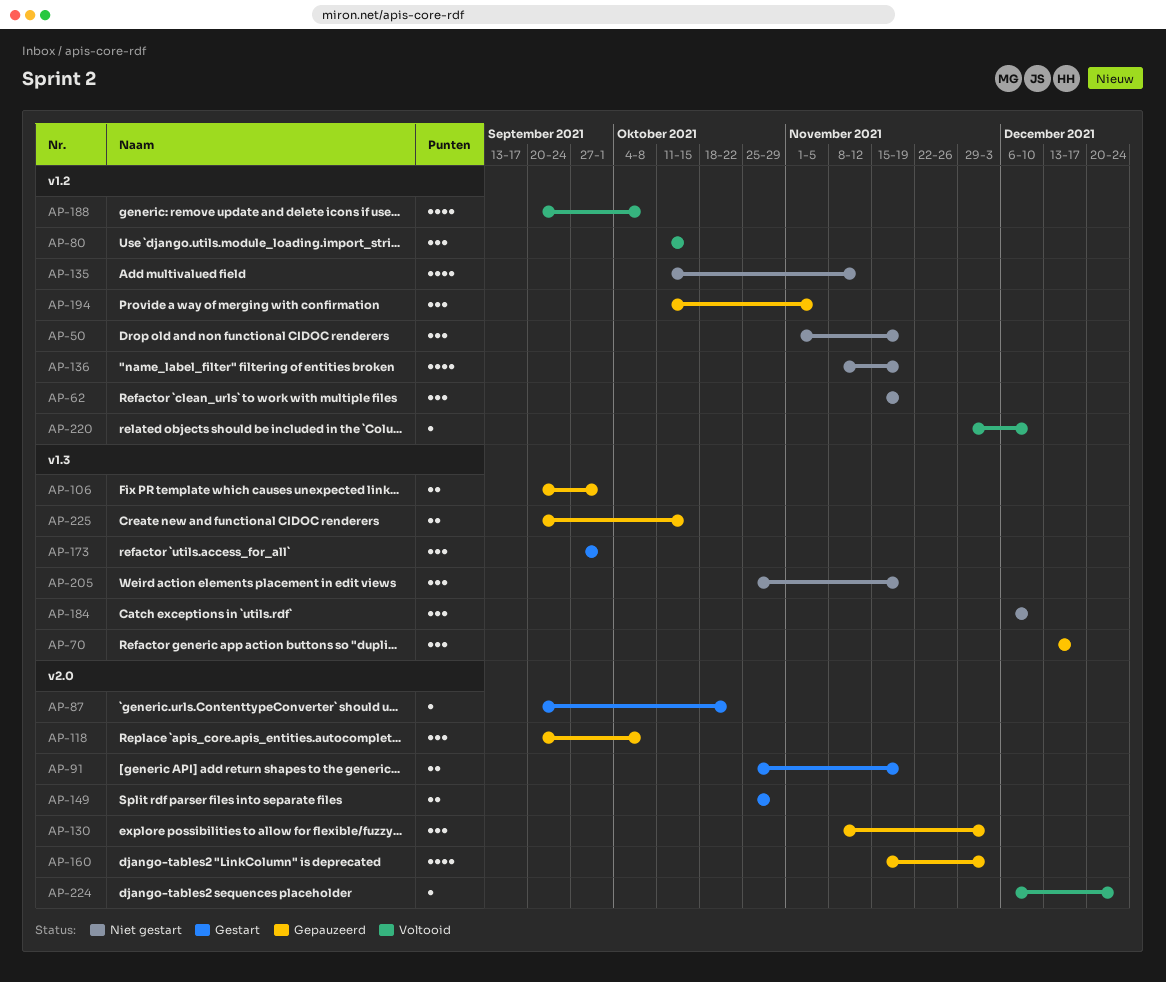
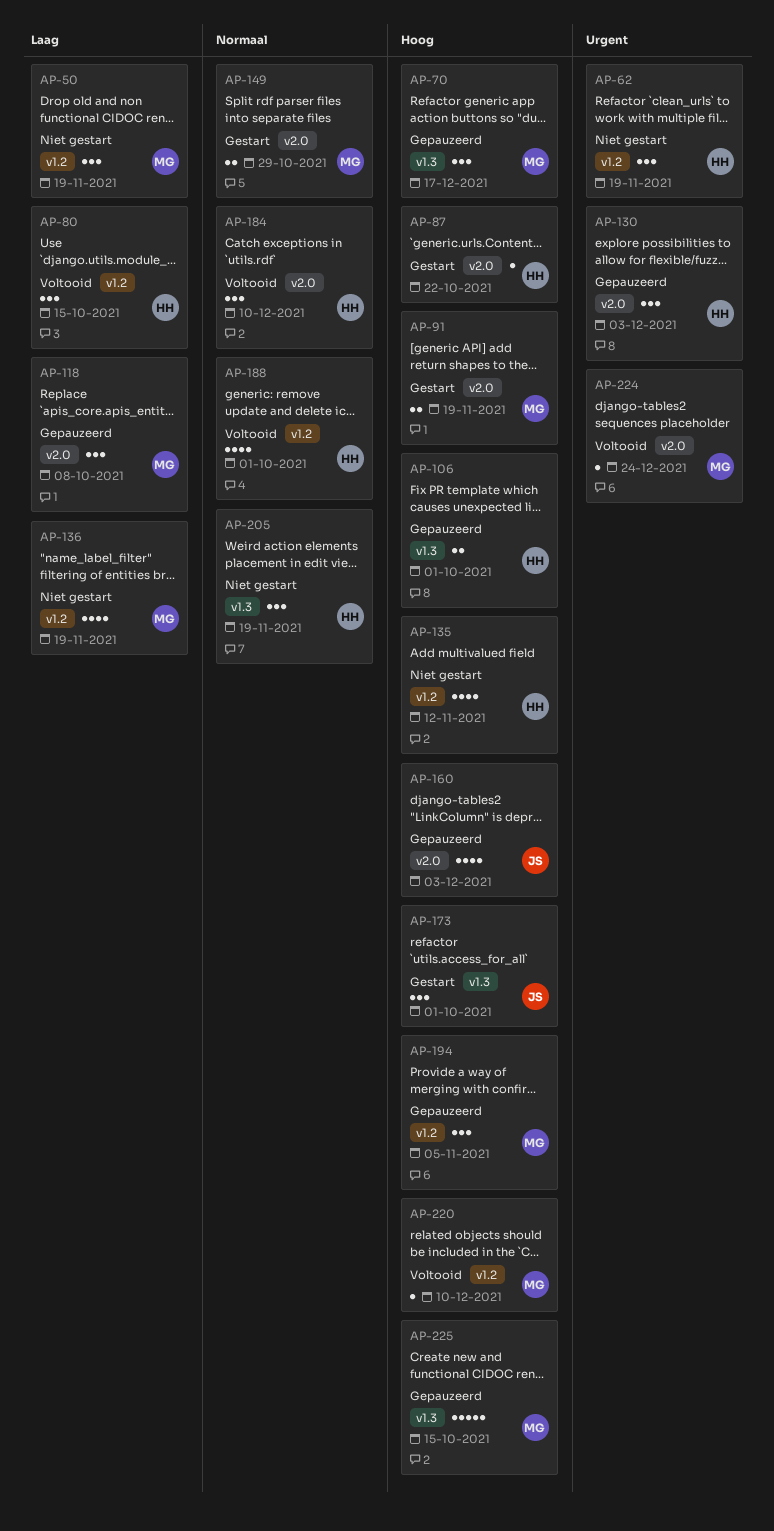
AP-184, status: Niet gestart -> Voltooid
AP-184, label: v1.3 -> v2.0
AP-188, due: Oct 8 -> Oct 1
AP-225, estimate: 2 -> 5

